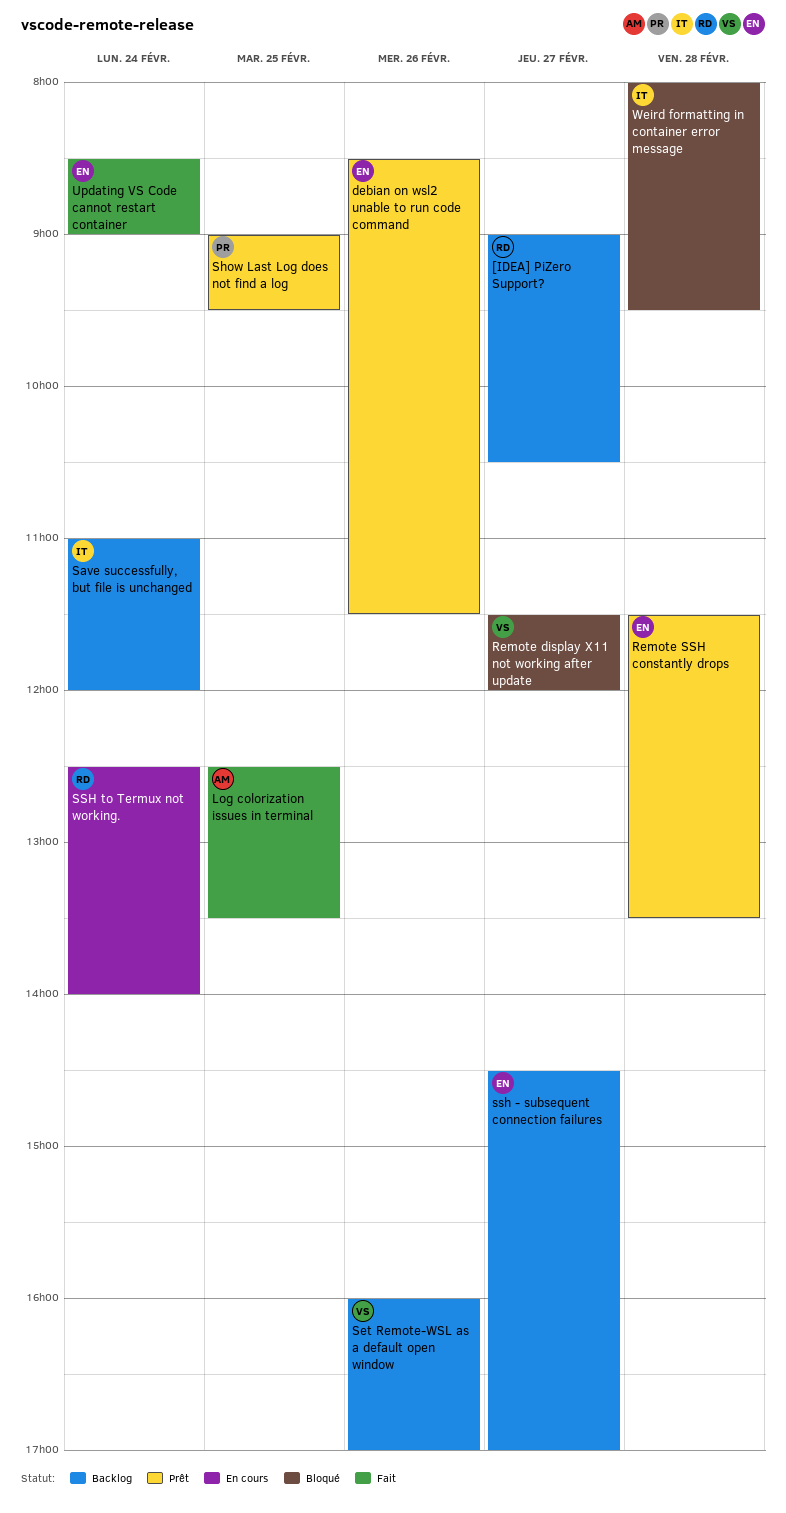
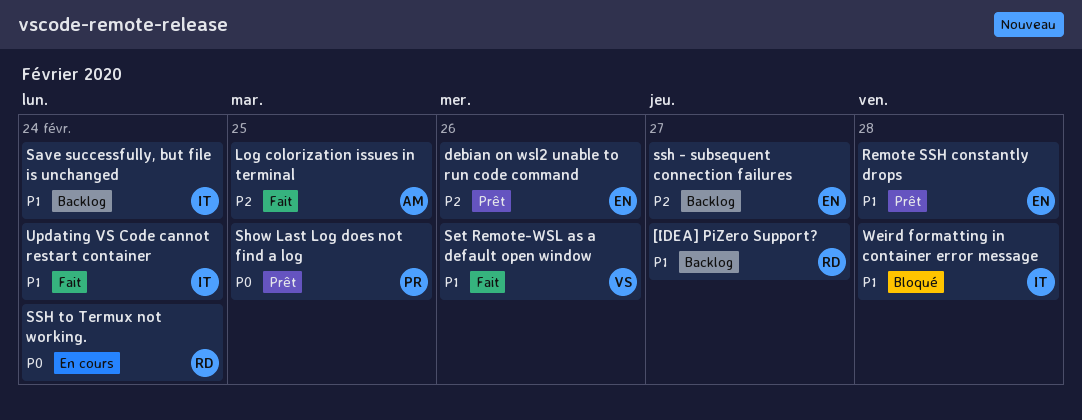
Remote display X11 not working after update: present -> none
Set Remote-WSL as a default open window, status: Backlog -> Fait
Updating VS Code cannot restart container, owner: EN -> IT

